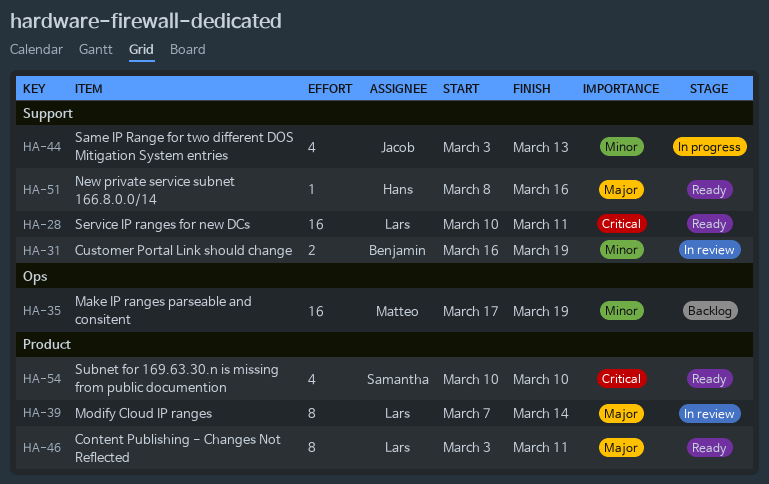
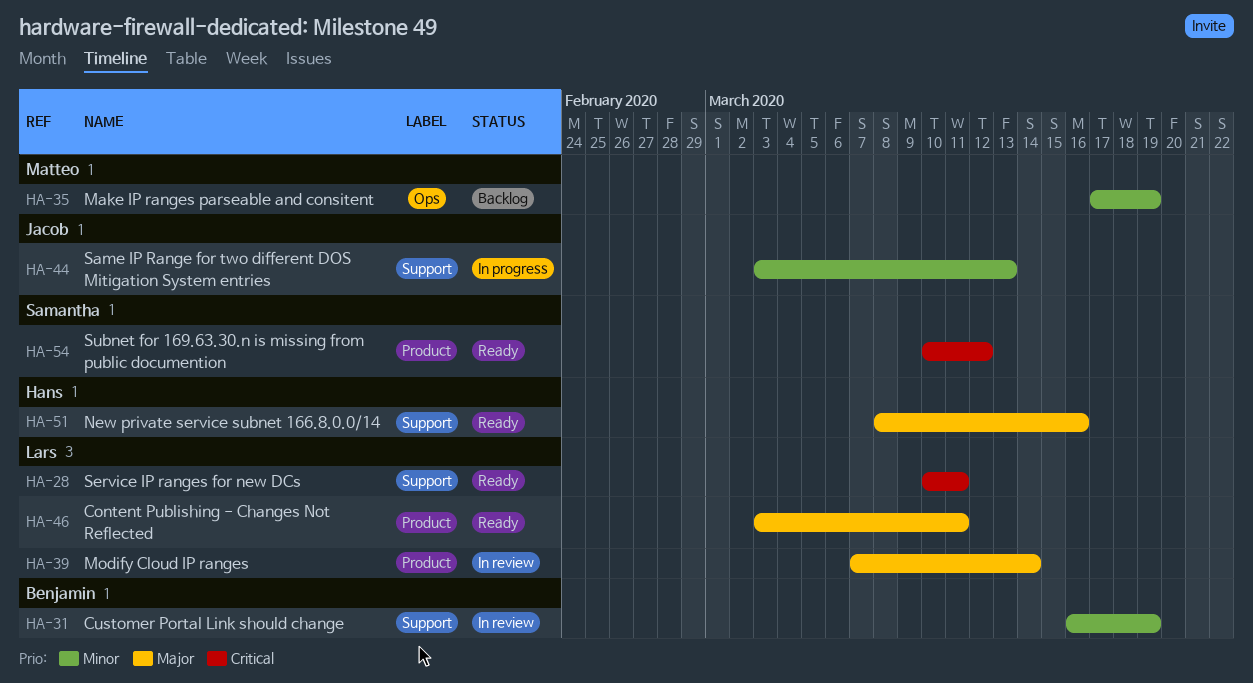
HA-54, due: Mar 10 -> Mar 12

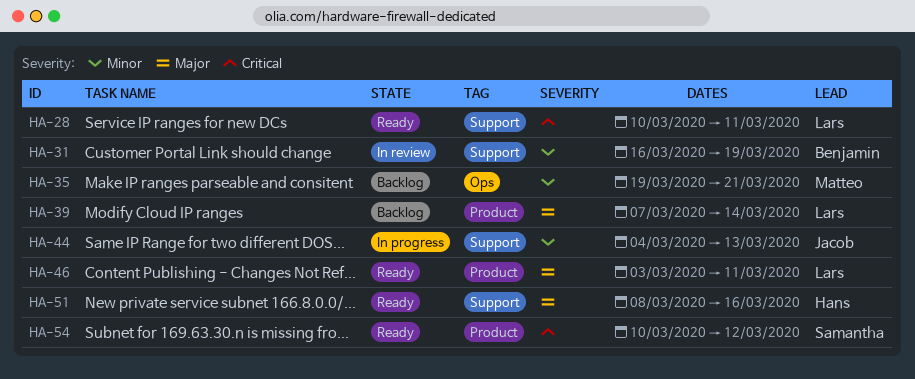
HA-35, start: Mar 17 -> Mar 19
HA-35, due: Mar 19 -> Mar 21
HA-39, status: In review -> Backlog
HA-44, start: Mar 3 -> Mar 4

